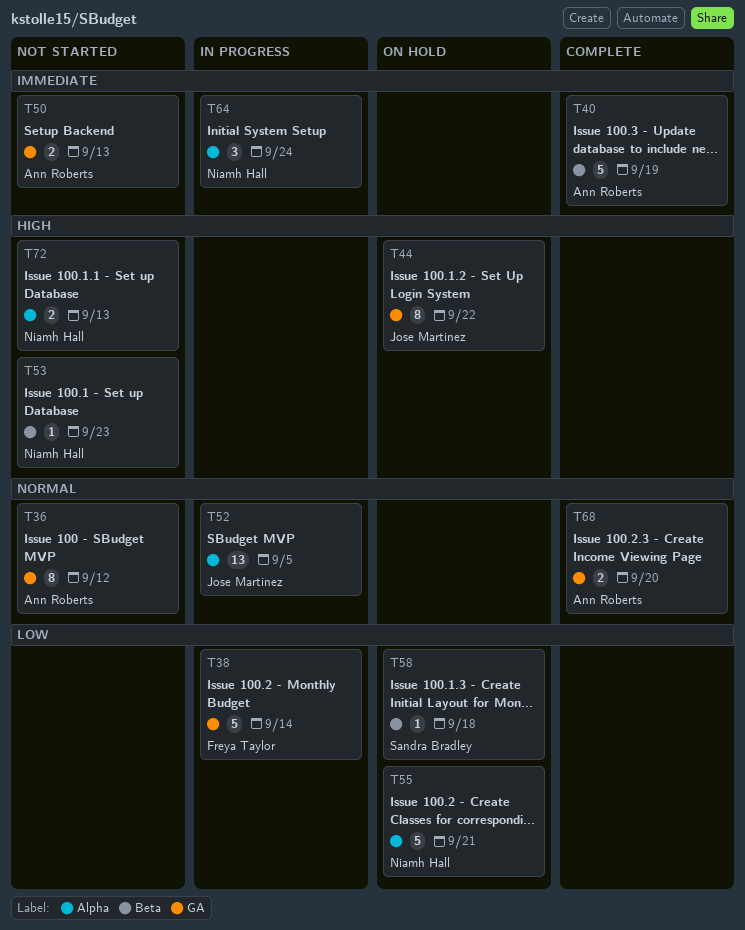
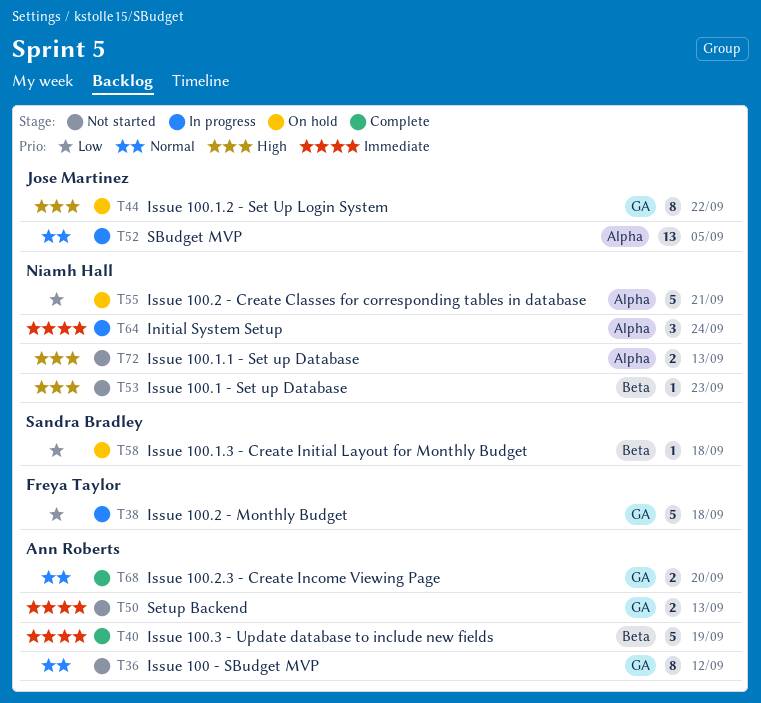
T38, due: Sep 14 -> Sep 18

